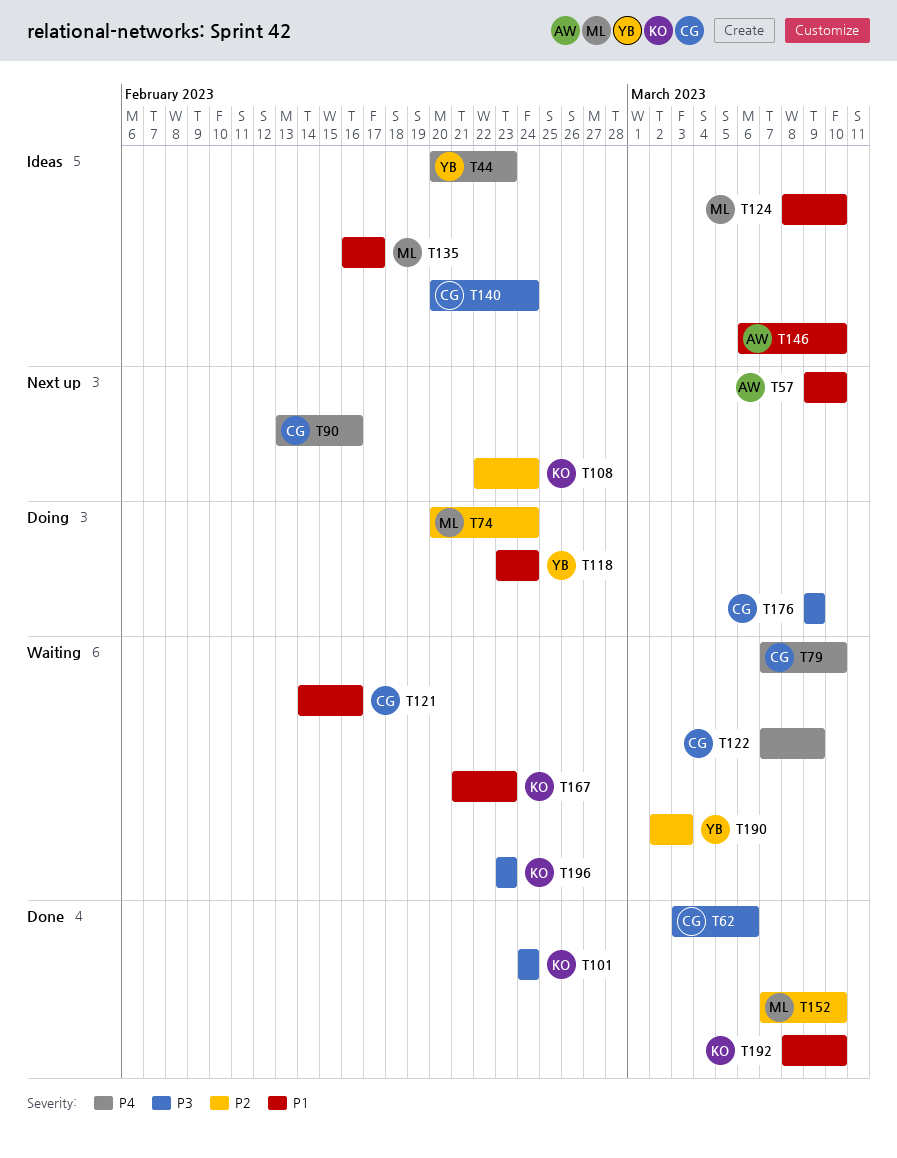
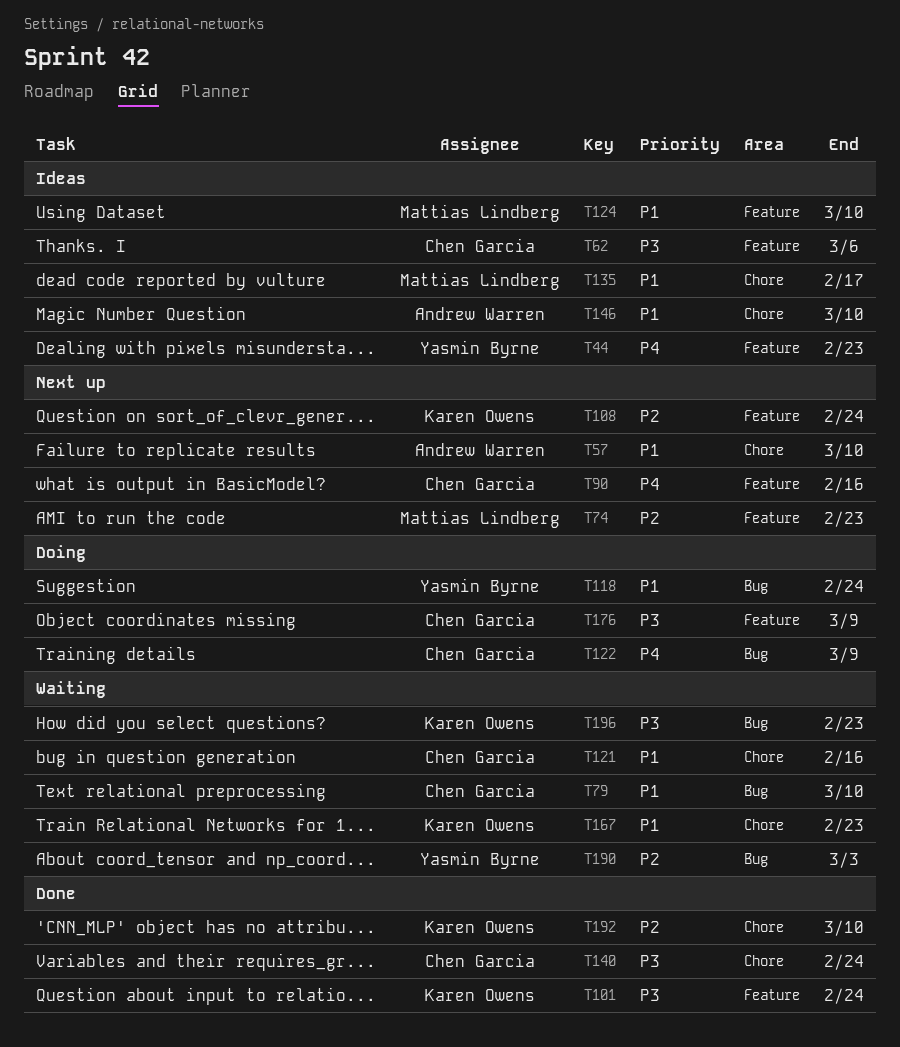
T62, status: Done -> Ideas
T74, status: Doing -> Next up
T74, due: Feb 24 -> Feb 23
T79, priority: P4 -> P1
T122, status: Waiting -> Doing
T140, status: Ideas -> Done
T152: present -> none
T192, priority: P1 -> P2

